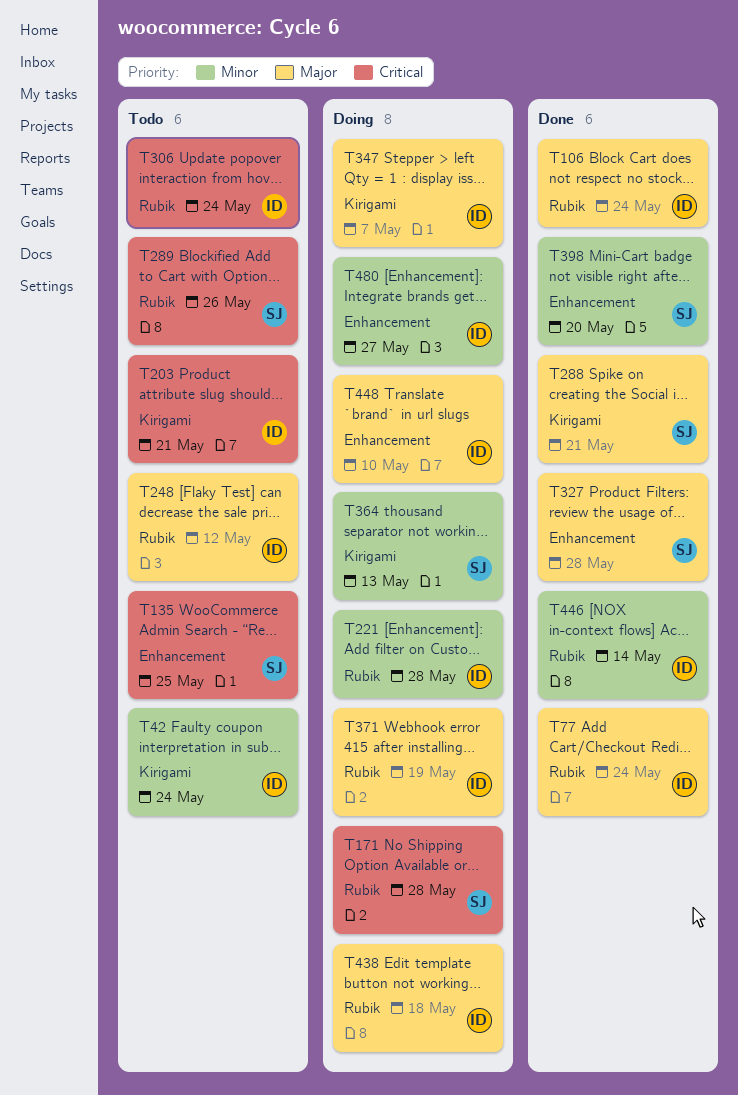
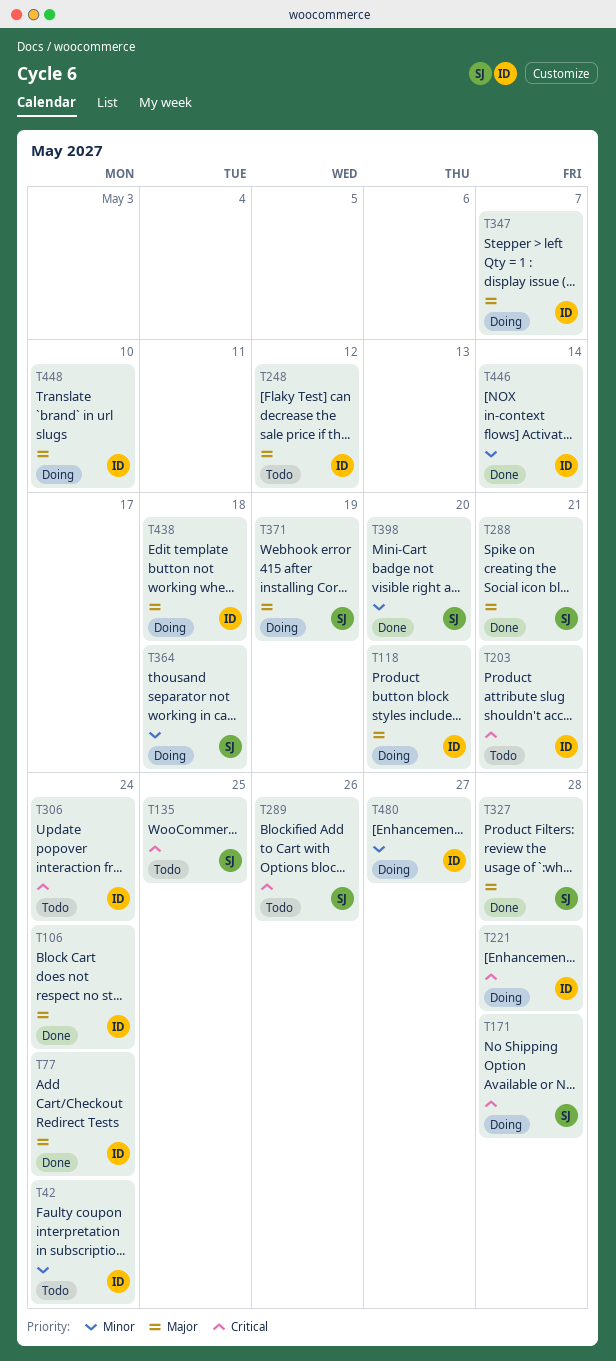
T118: none -> present
T221, priority: Minor -> Critical
T364, due: May 13 -> May 18
T371, owner: ID -> SJ

